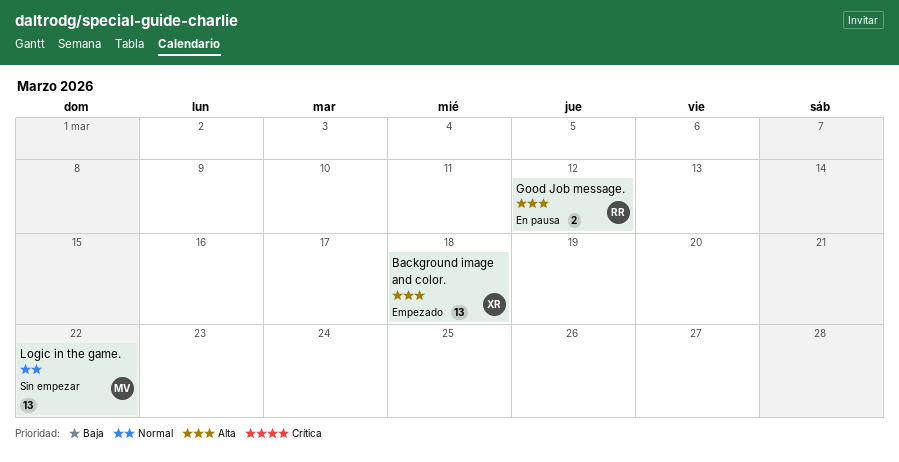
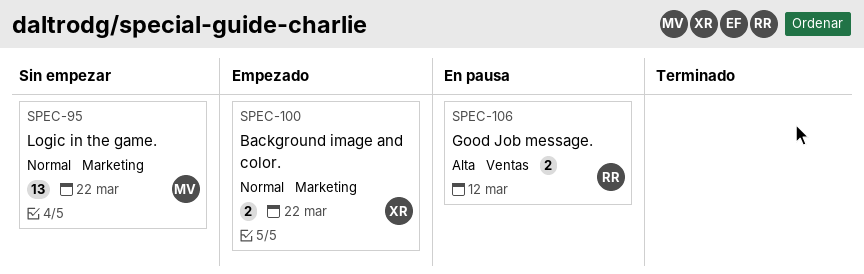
Background image and color., priority: Alta -> Normal
Background image and color., estimate: 13 -> 2
Background image and color., due: Mar 18 -> Mar 22

